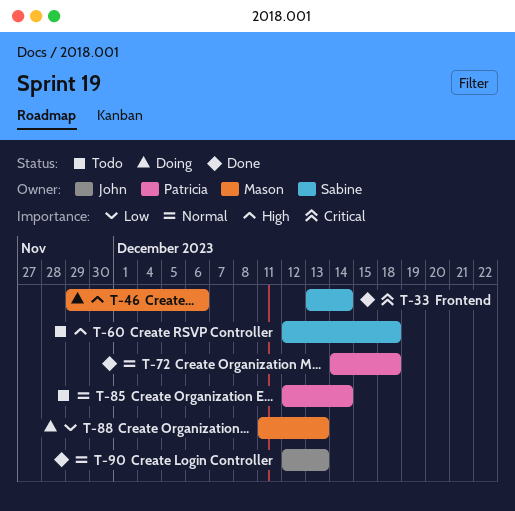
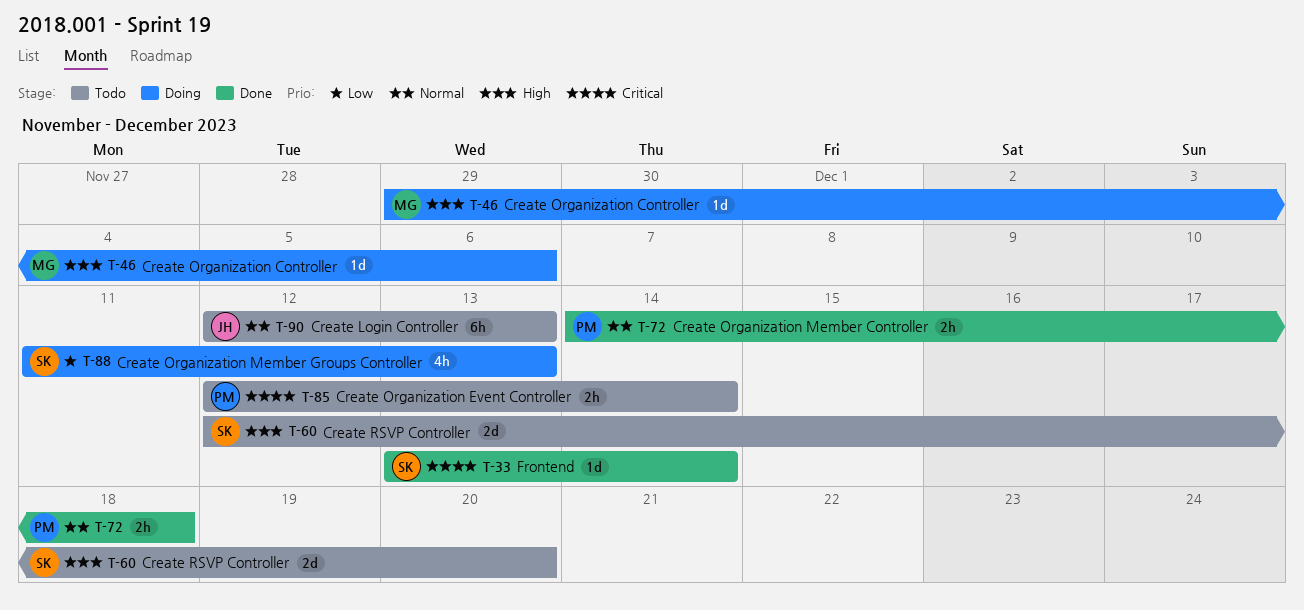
T-60, due: Dec 18 -> Dec 20
T-85, priority: Normal -> Critical
T-88, owner: Mason -> Sabine
T-90, status: Done -> Todo

